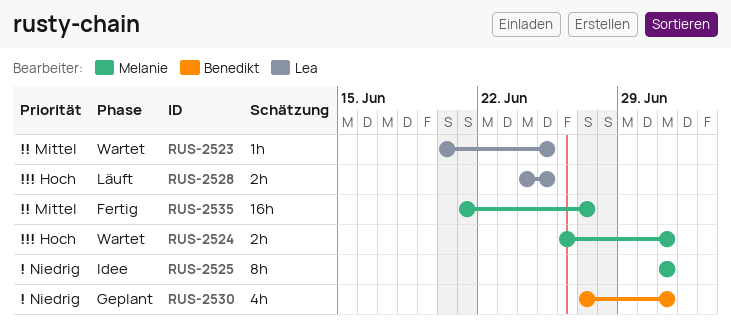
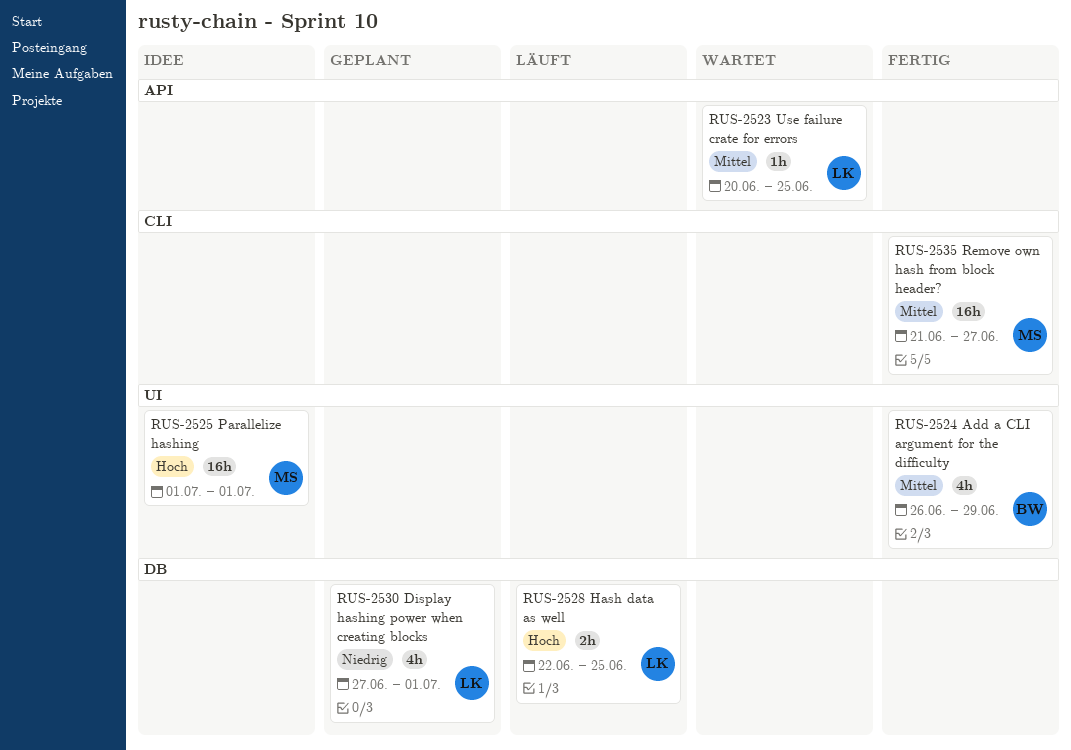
RUS-2524, status: Wartet -> Fertig
RUS-2524, owner: Melanie -> Benedikt
RUS-2524, priority: Hoch -> Mittel
RUS-2524, estimate: 2h -> 4h
RUS-2524, due: Jul 1 -> Jun 29
RUS-2525, priority: Niedrig -> Hoch
RUS-2525, estimate: 8h -> 16h
RUS-2528, start: Jun 24 -> Jun 22
RUS-2530, owner: Benedikt -> Lea

